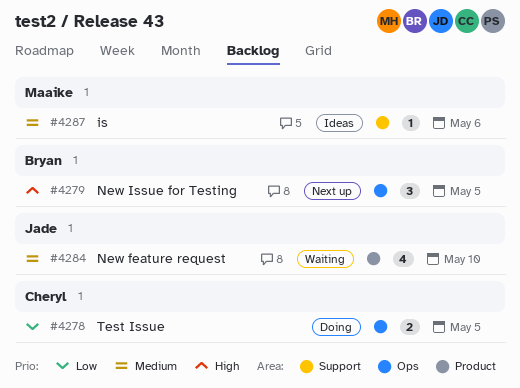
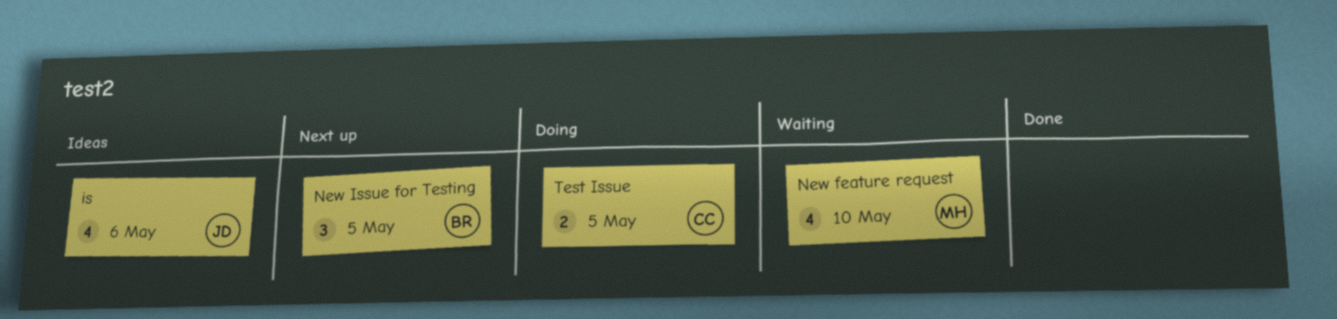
is, owner: Maaike -> Jade
is, estimate: 1 -> 4
New feature request, owner: Jade -> Maaike

